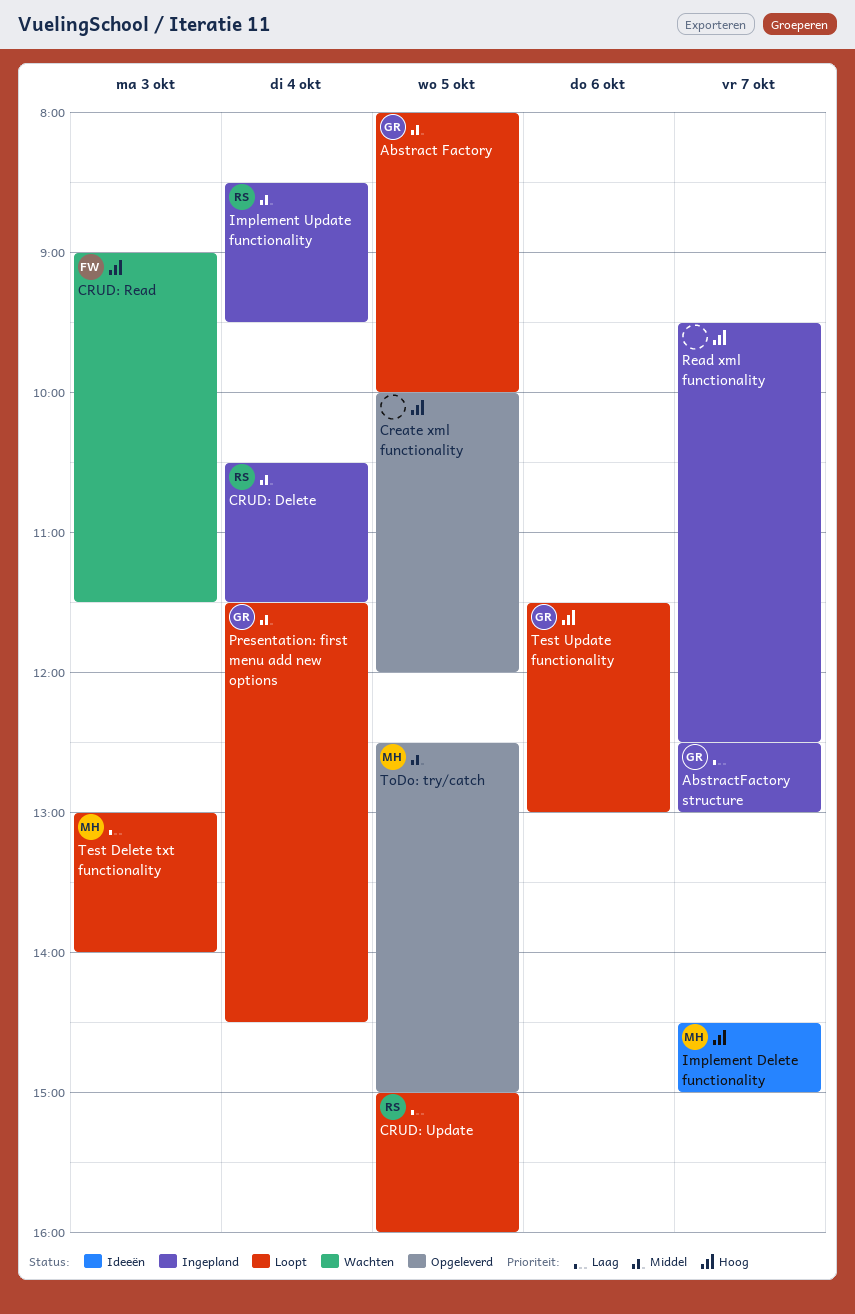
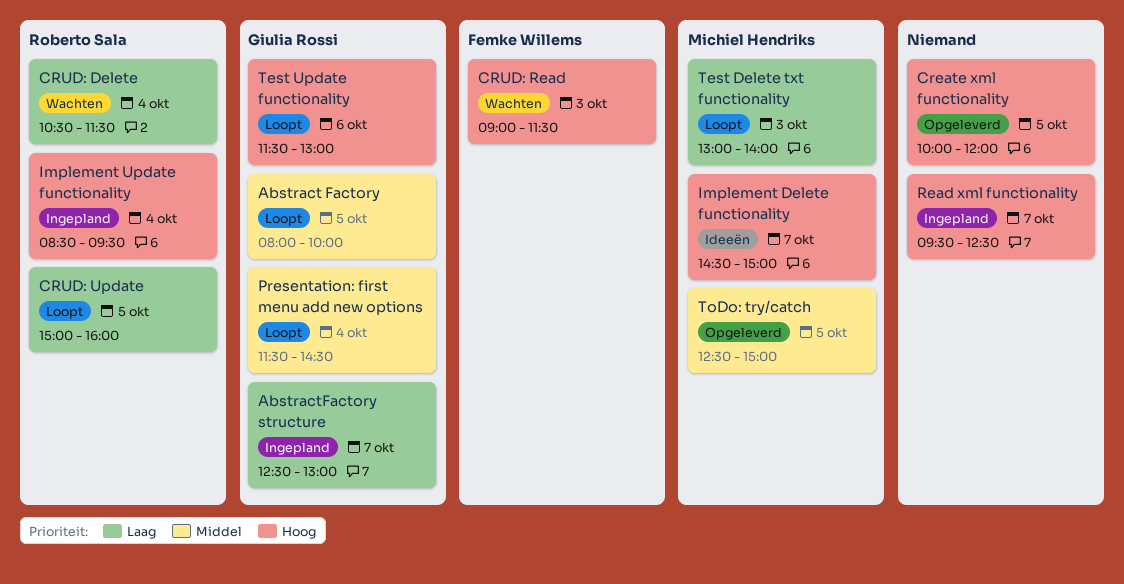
CRUD: Delete, status: Ingepland -> Wachten
CRUD: Delete, priority: Middel -> Laag
Implement Update functionality, priority: Middel -> Hoog

